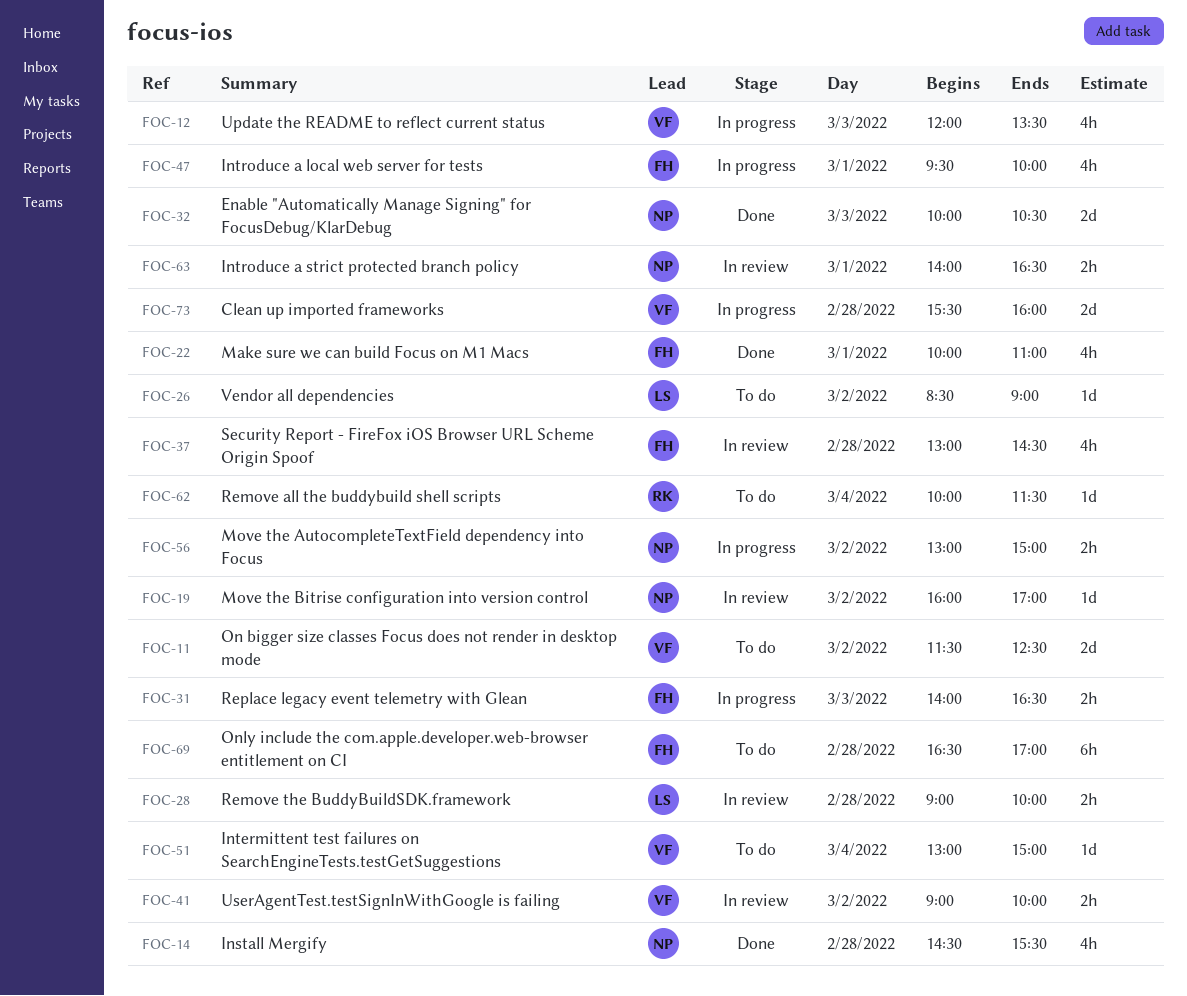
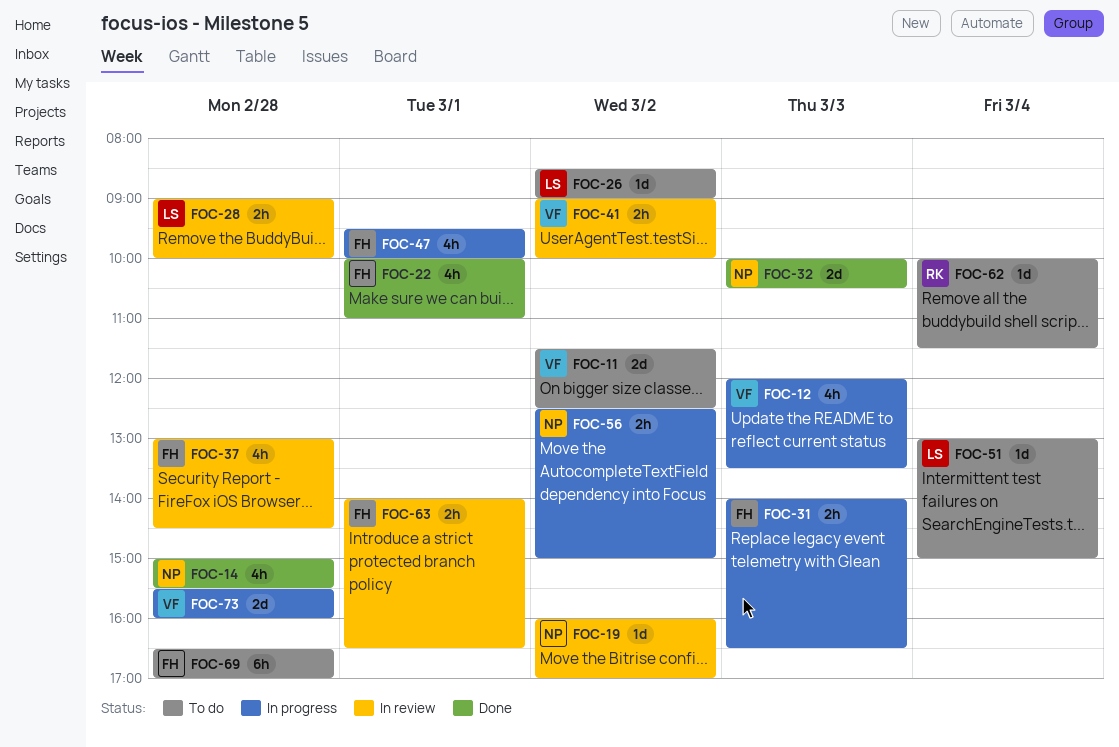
FOC-14, begins: 14:30 -> 15:00
FOC-51, owner: VF -> LS
FOC-56, begins: 13:00 -> 12:30
FOC-63, owner: NP -> FH

